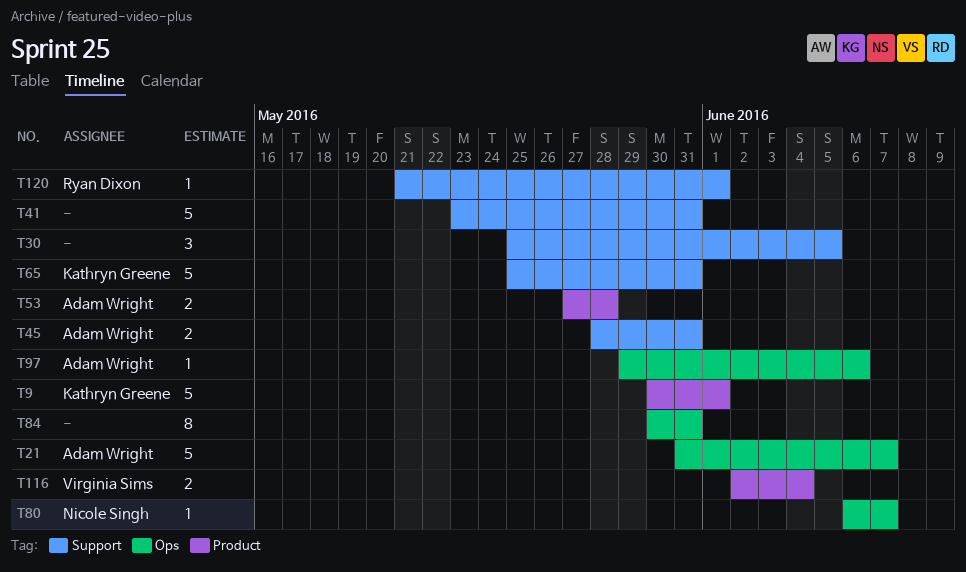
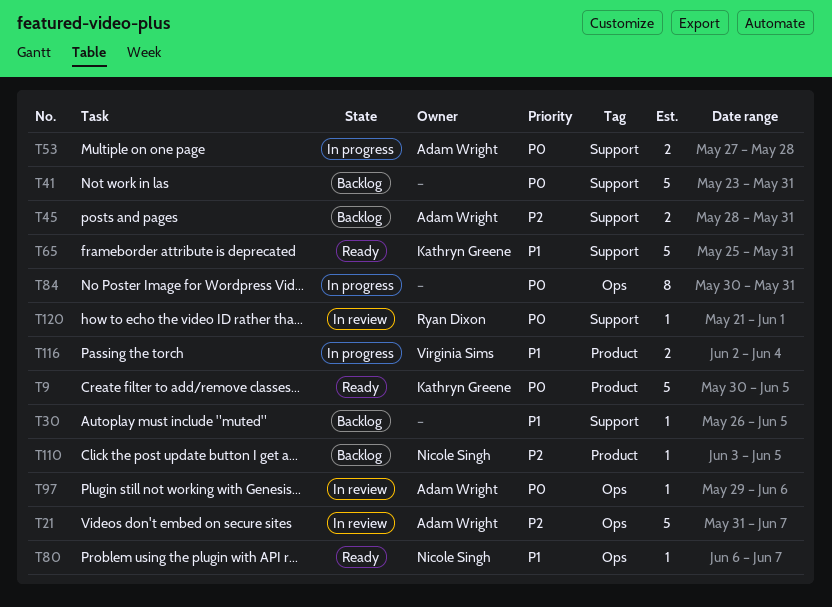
T9, due: Jun 1 -> Jun 5
T30, estimate: 3 -> 1
T30, start: May 25 -> May 26
T53, label: Product -> Support
T110: none -> present

